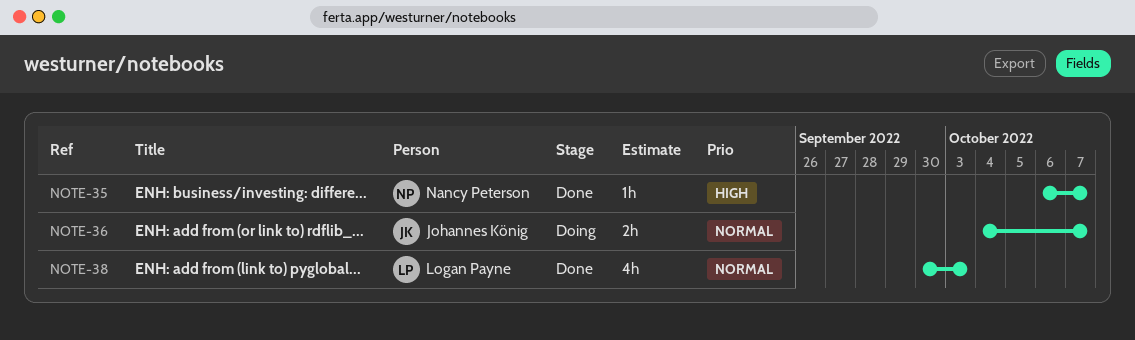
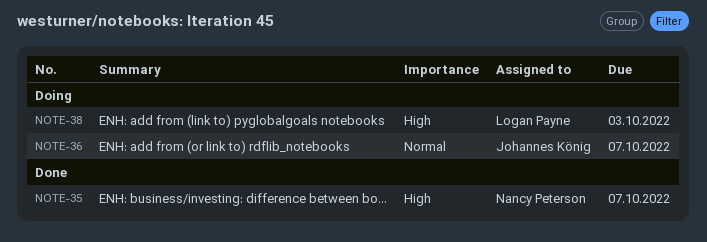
NOTE-38, status: Done -> Doing
NOTE-38, priority: Normal -> High

